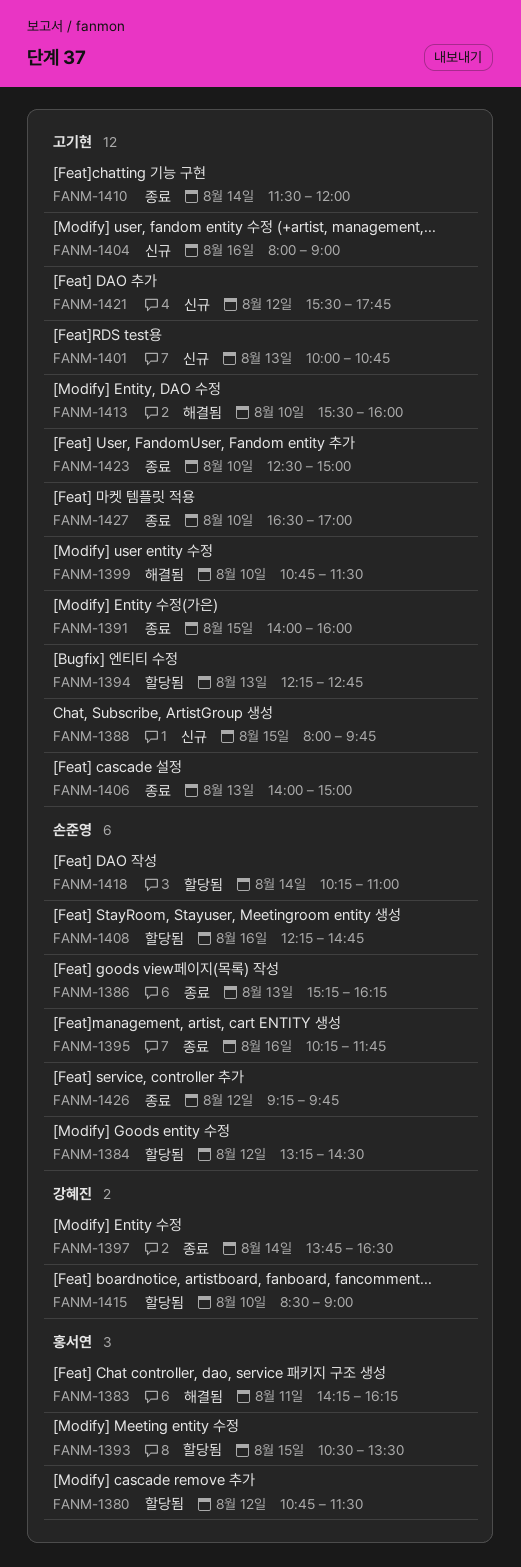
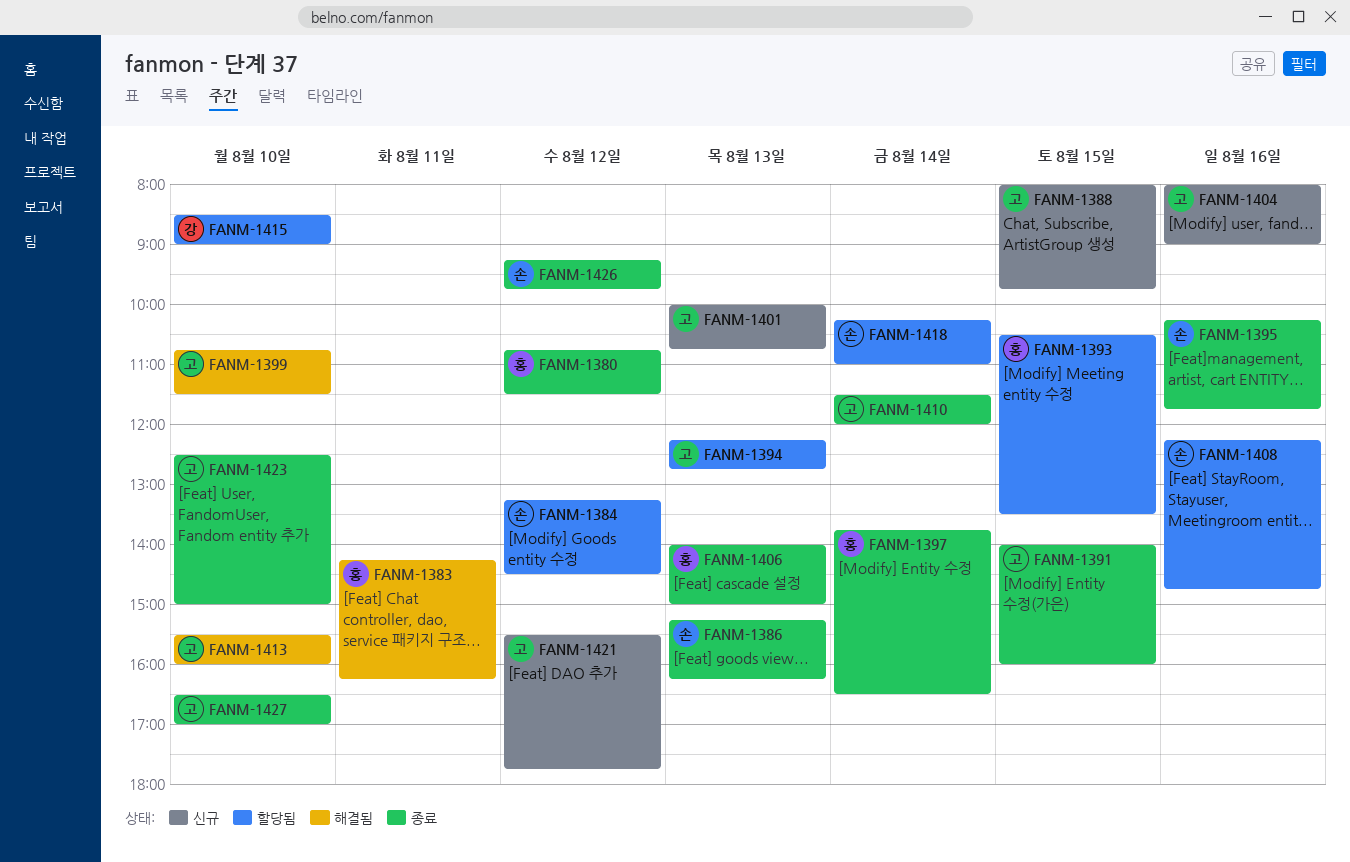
FANM-1380, status: 할당됨 -> 종료
FANM-1397, owner: 강혜진 -> 홍서연
FANM-1406, owner: 고기현 -> 홍서연

